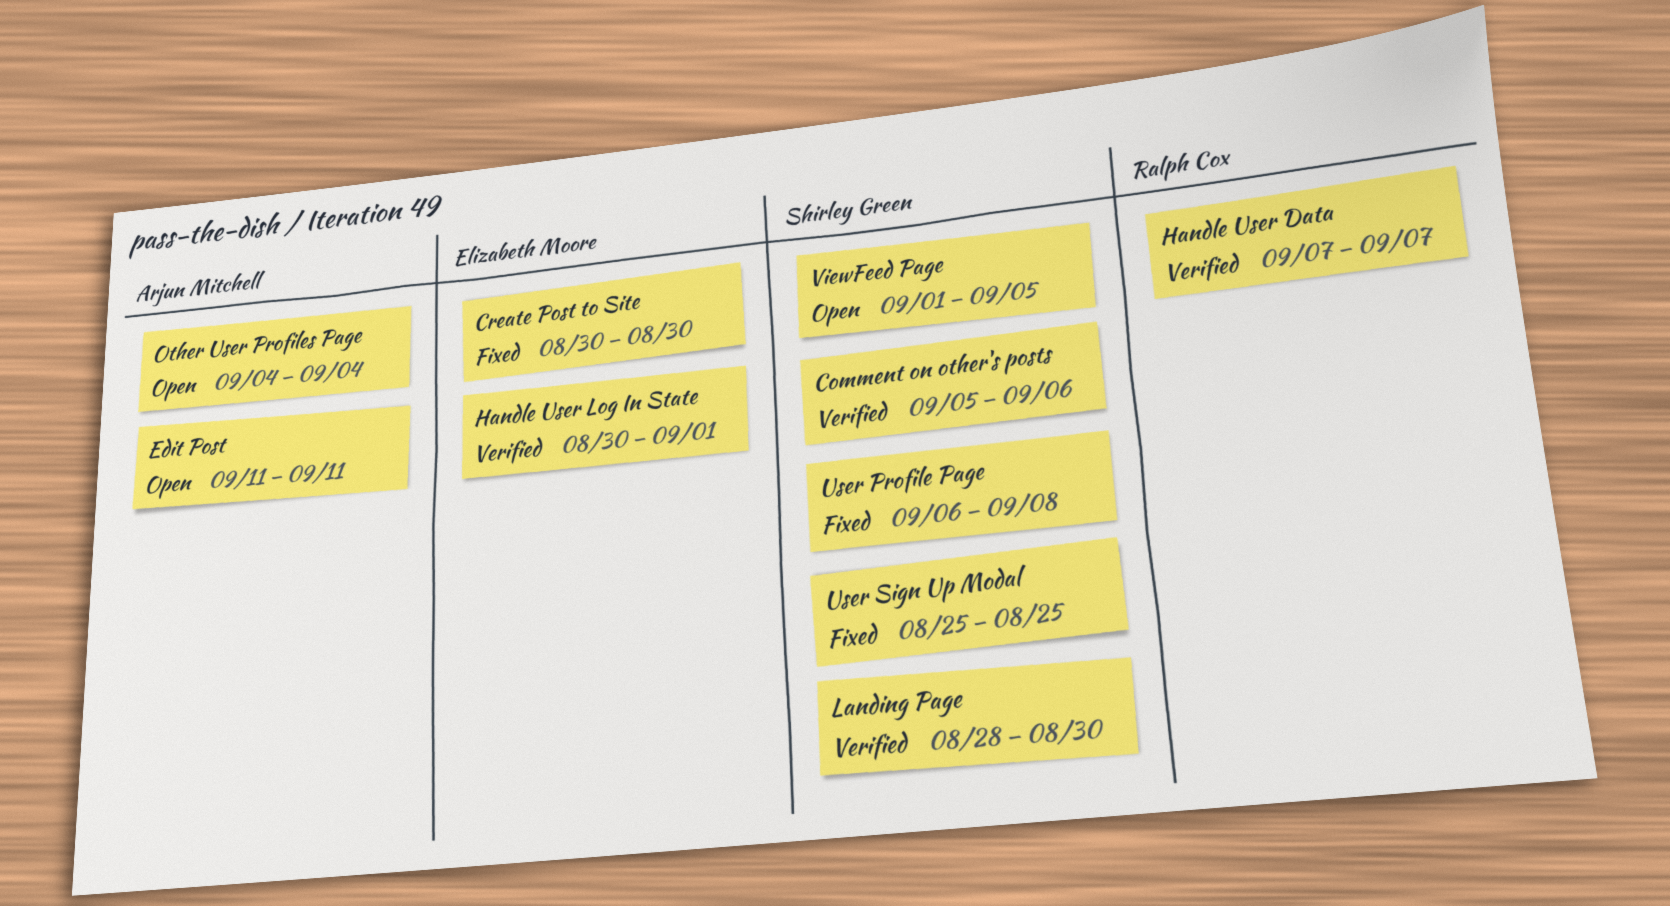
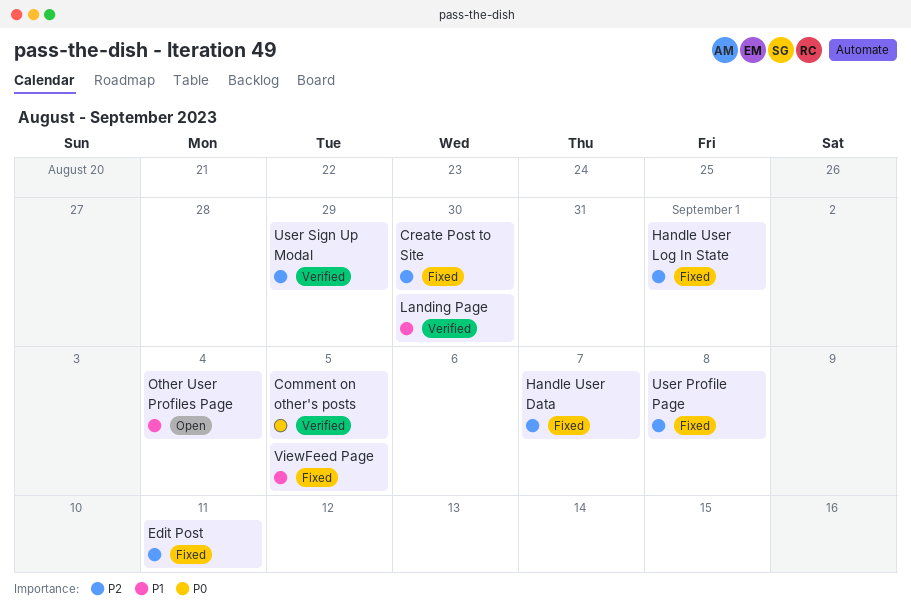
Comment on other's posts, due: Sep 6 -> Sep 5
Edit Post, status: Open -> Fixed
Handle User Data, status: Verified -> Fixed
Handle User Log In State, status: Verified -> Fixed
User Sign Up Modal, status: Fixed -> Verified
User Sign Up Modal, due: Aug 25 -> Aug 29
ViewFeed Page, status: Open -> Fixed

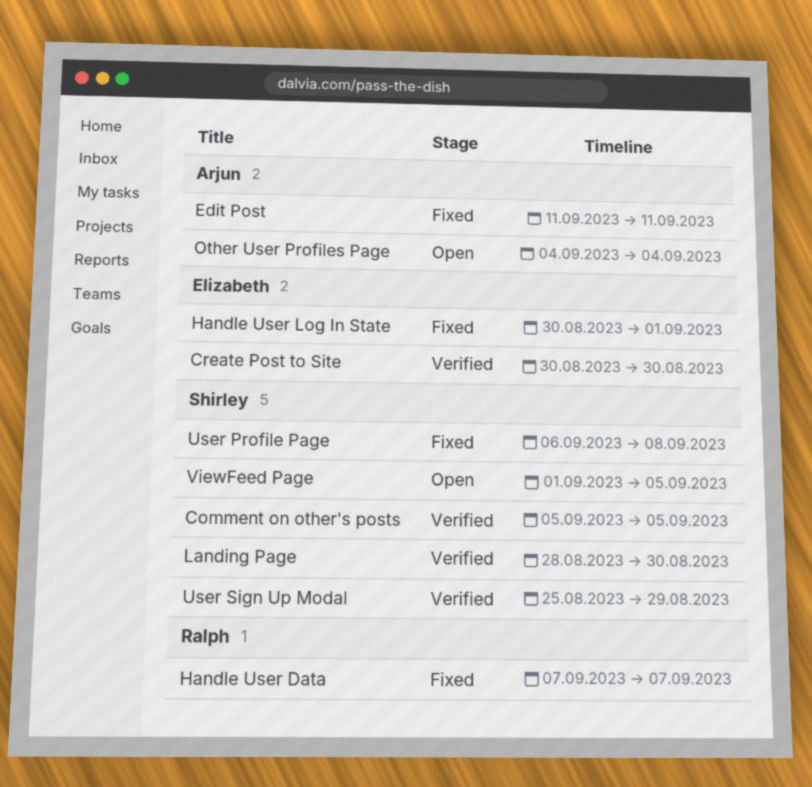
Create Post to Site, status: Fixed -> Verified
ViewFeed Page, status: Fixed -> Open

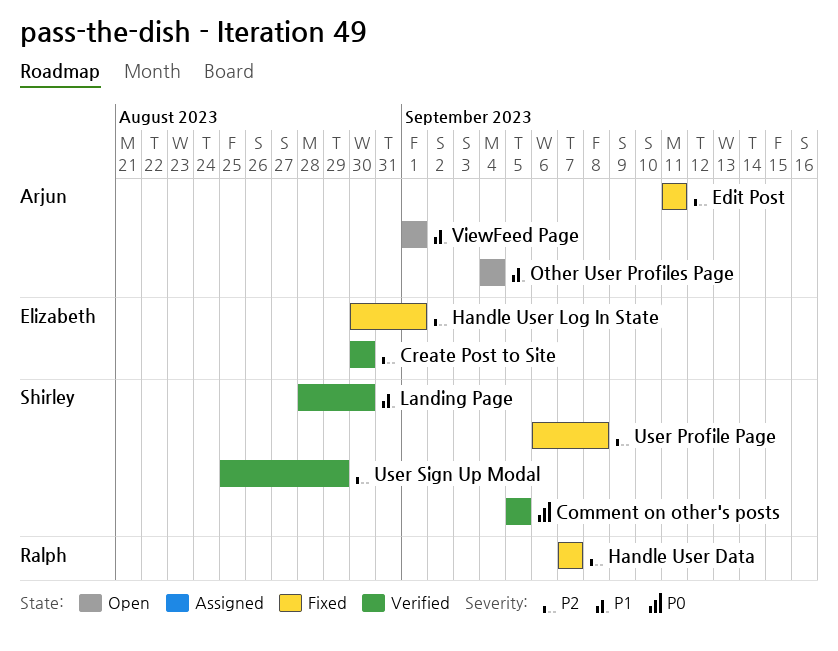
ViewFeed Page, owner: Shirley -> Arjun
ViewFeed Page, due: Sep 5 -> Sep 1

